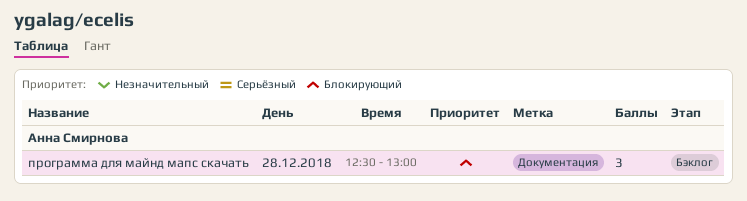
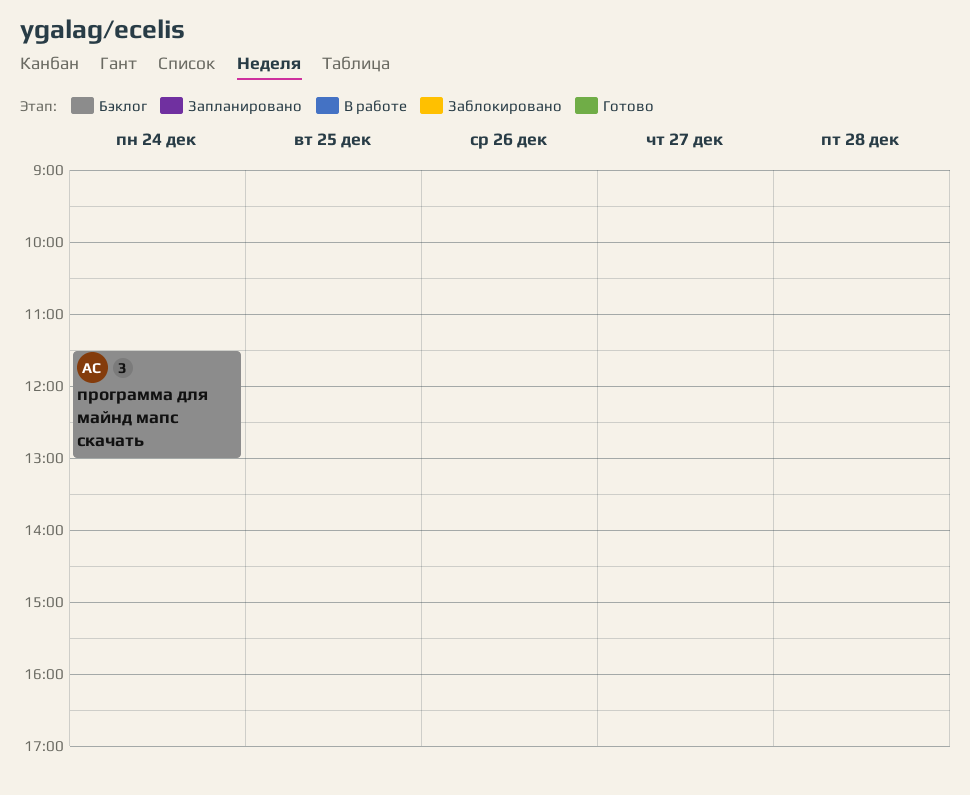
программа для майнд мапс скачать, day: Dec 28 -> Dec 24
программа для майнд мапс скачать, begins: 12:30 -> 11:30

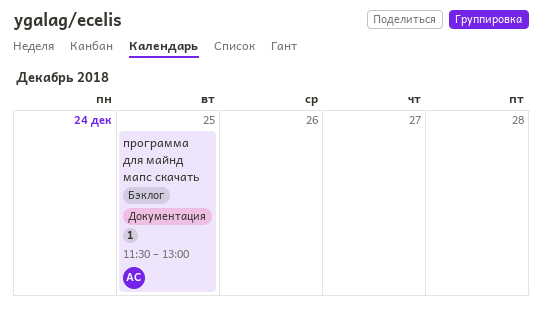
программа для майнд мапс скачать, estimate: 3 -> 1
программа для майнд мапс скачать, day: Dec 24 -> Dec 25

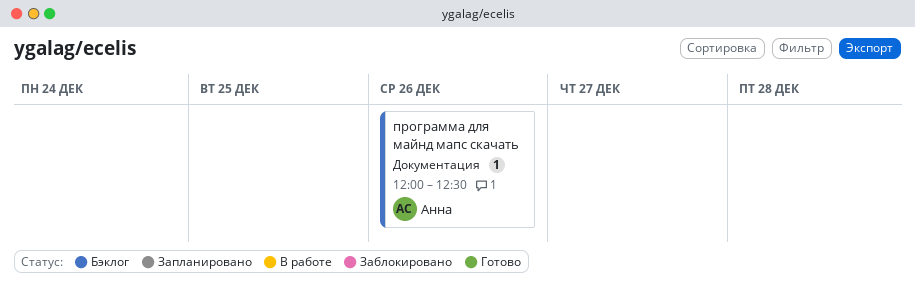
программа для майнд мапс скачать, day: Dec 25 -> Dec 26
программа для майнд мапс скачать, begins: 11:30 -> 12:00
программа для майнд мапс скачать, ends: 13:00 -> 12:30

